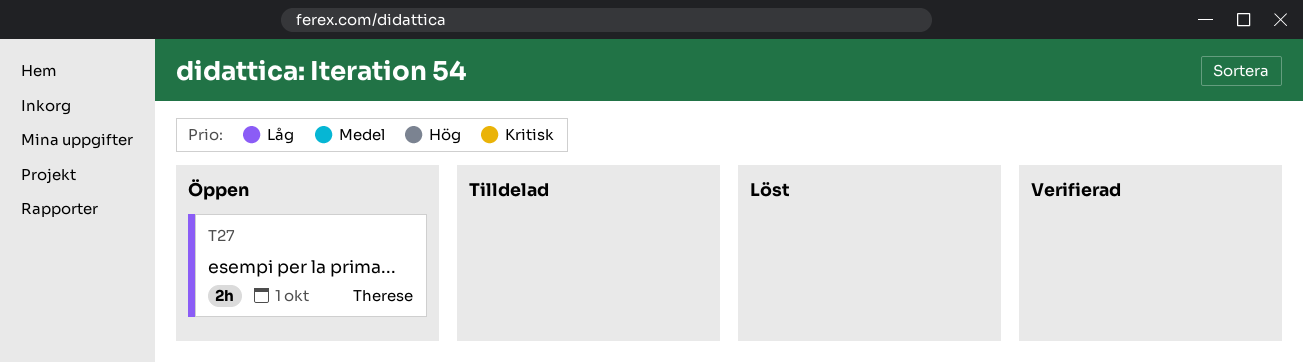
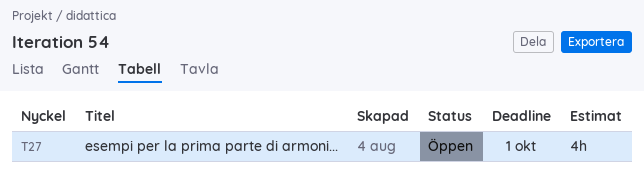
T27, estimate: 2h -> 4h

